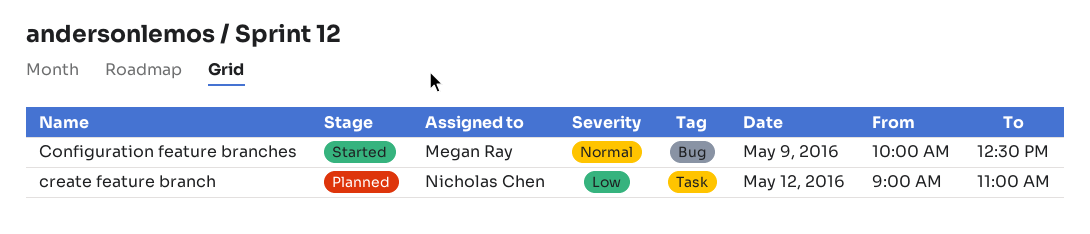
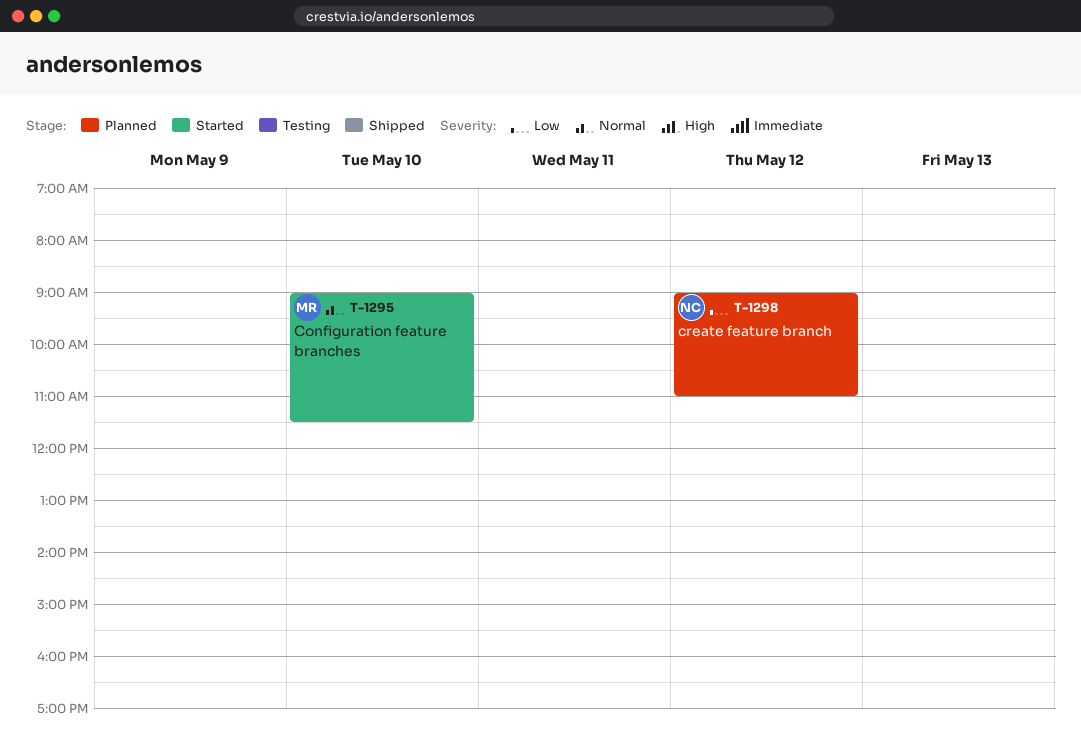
Configuration feature branches, day: May 9 -> May 10
Configuration feature branches, begins: 10:00 -> 09:00
Configuration feature branches, ends: 12:30 -> 11:30

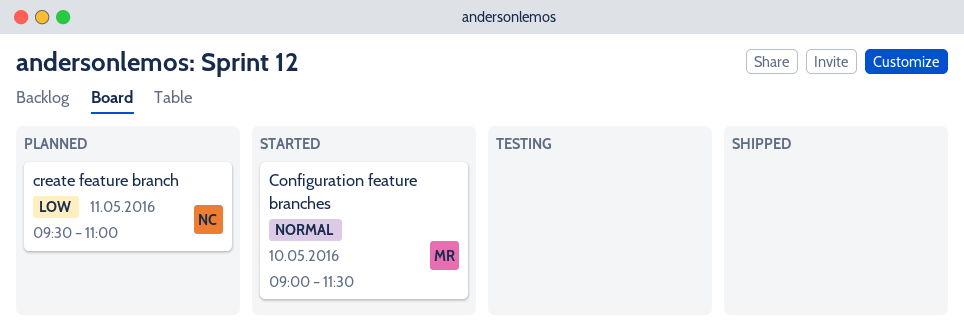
create feature branch, day: May 12 -> May 11
create feature branch, begins: 09:00 -> 09:30

